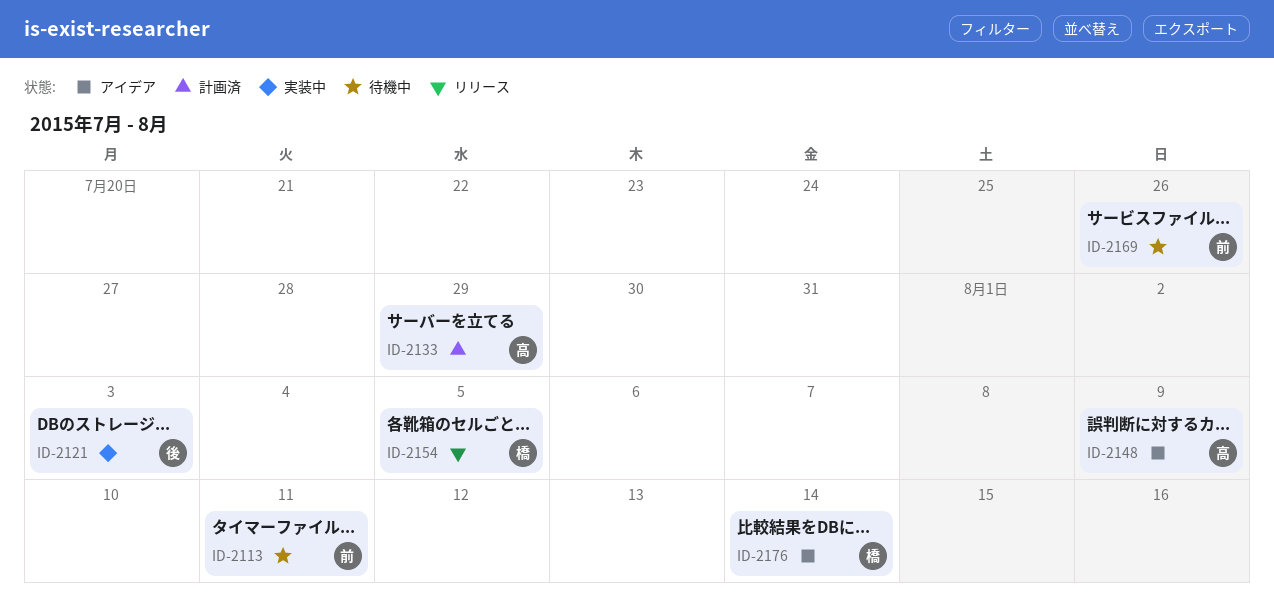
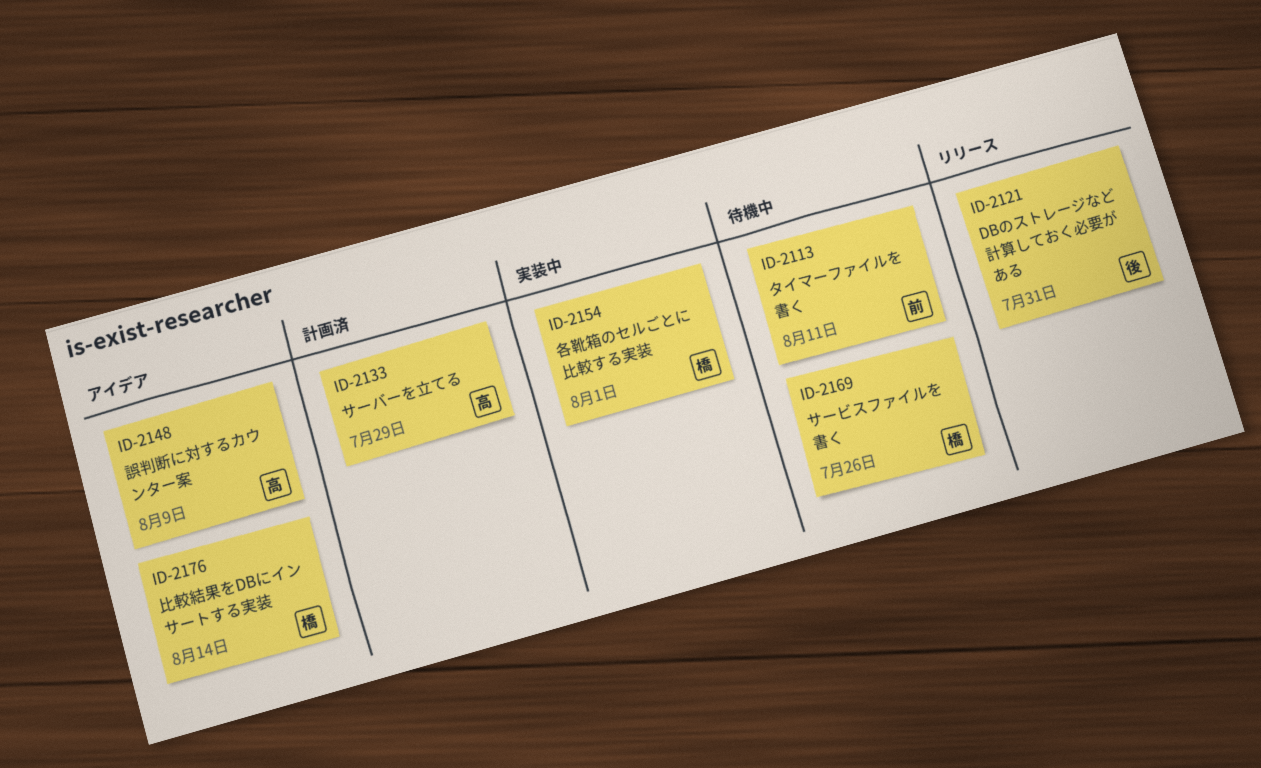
ID-2121, status: 実装中 -> リリース
ID-2121, due: Aug 3 -> Jul 31
ID-2154, status: リリース -> 実装中
ID-2154, due: Aug 5 -> Aug 1
ID-2169, owner: 前 -> 橋

